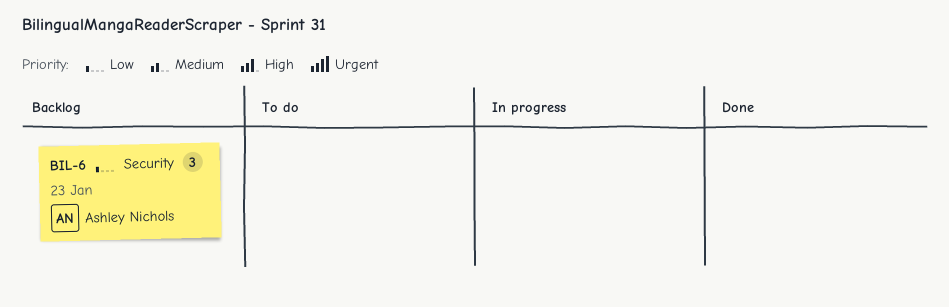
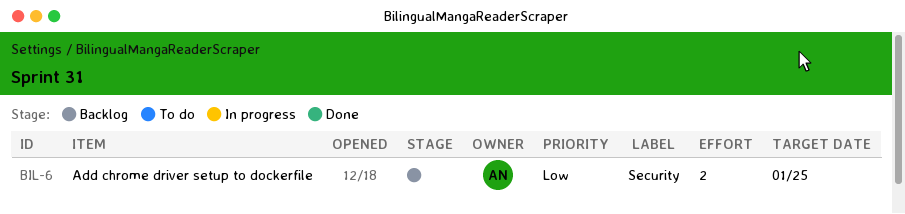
BIL-6, estimate: 3 -> 2
BIL-6, due: Jan 23 -> Jan 25

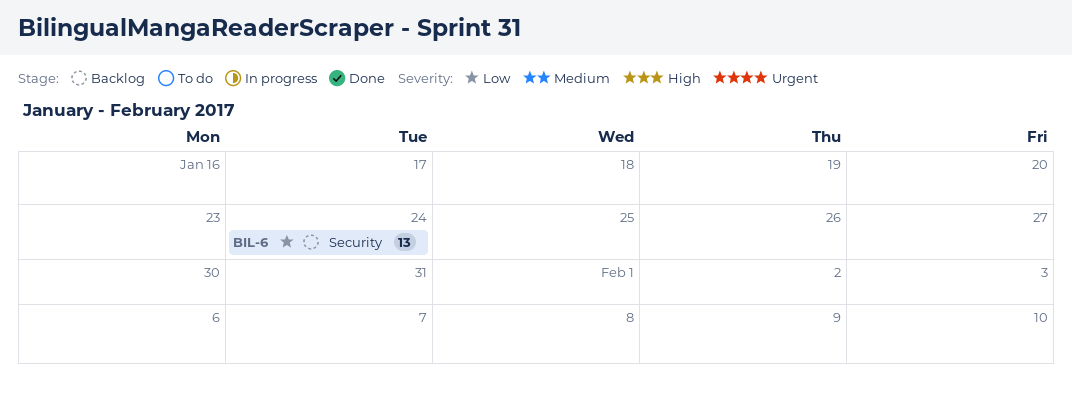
BIL-6, estimate: 2 -> 13
BIL-6, due: Jan 25 -> Jan 24

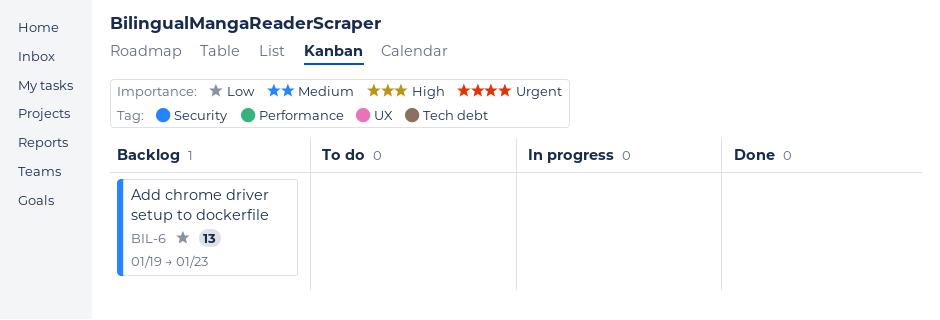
BIL-6, due: Jan 24 -> Jan 23

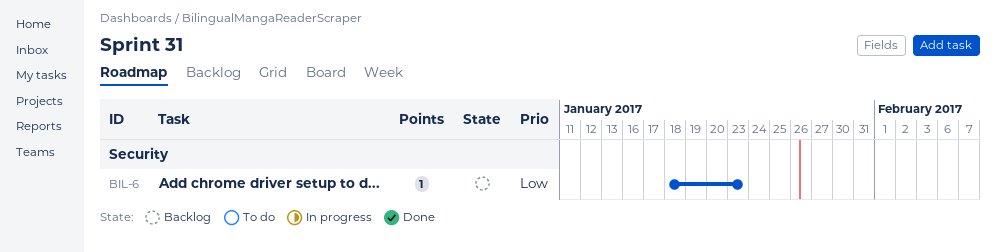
BIL-6, estimate: 13 -> 1
BIL-6, start: Jan 19 -> Jan 18

